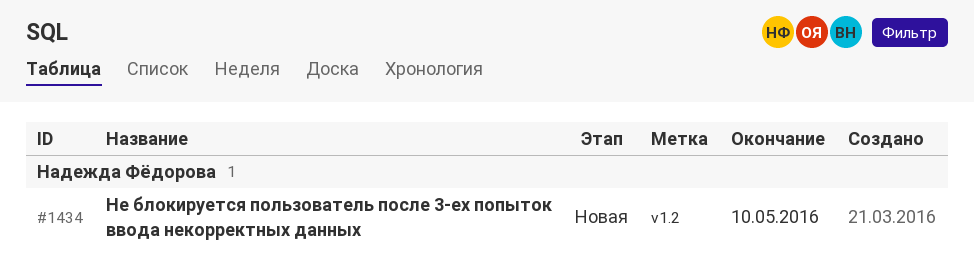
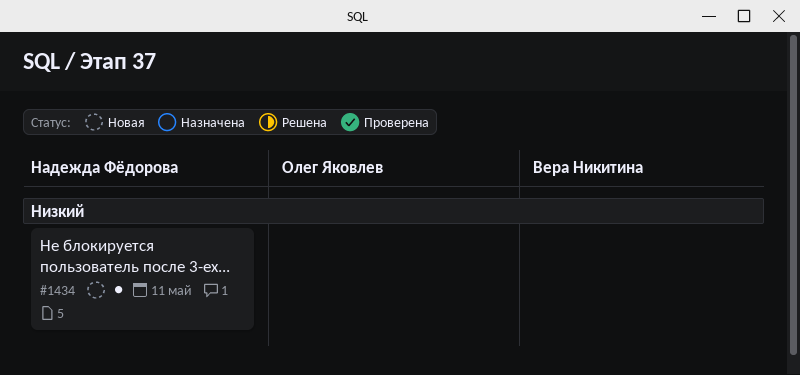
#1434, due: May 10 -> May 11

